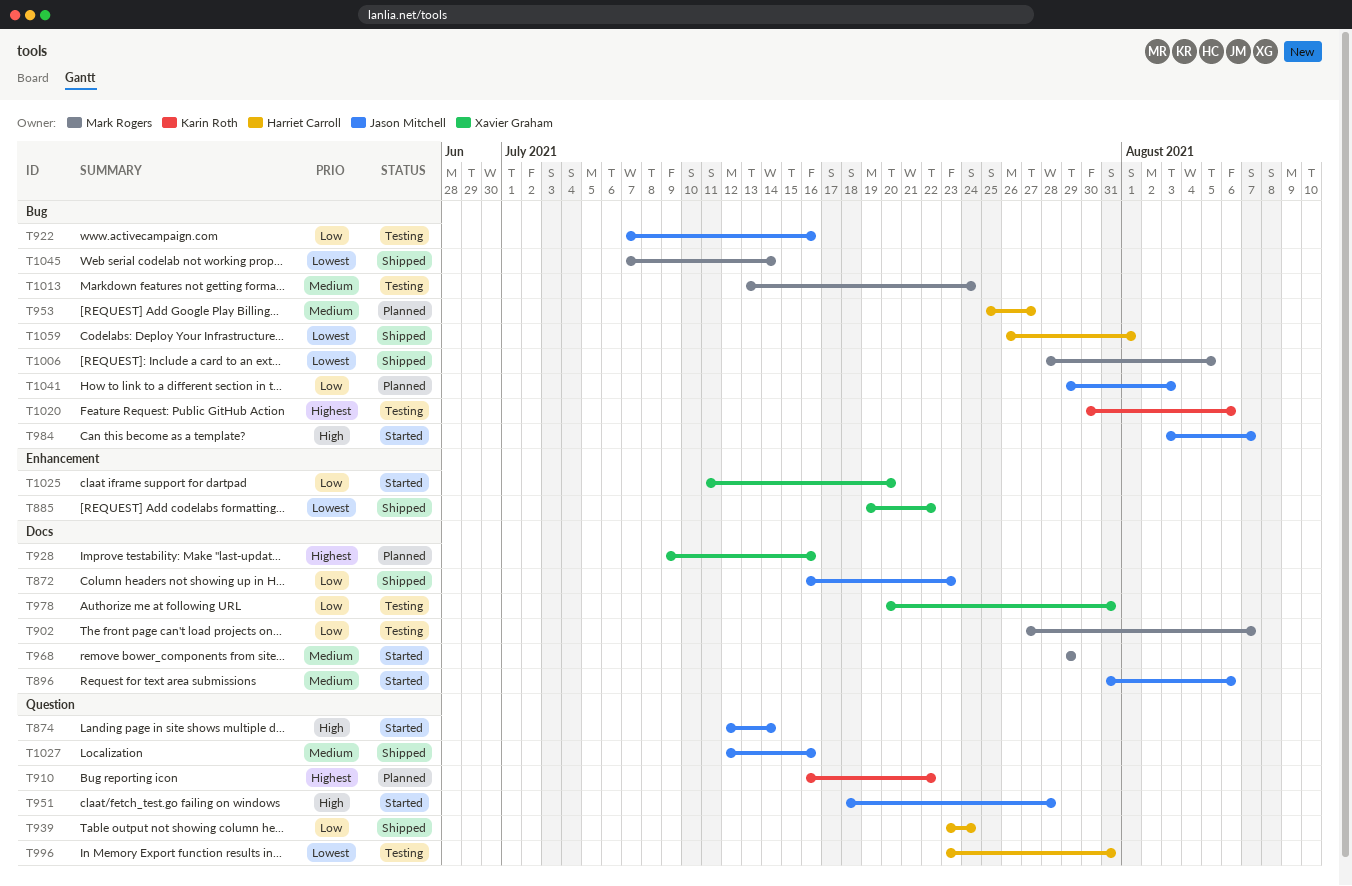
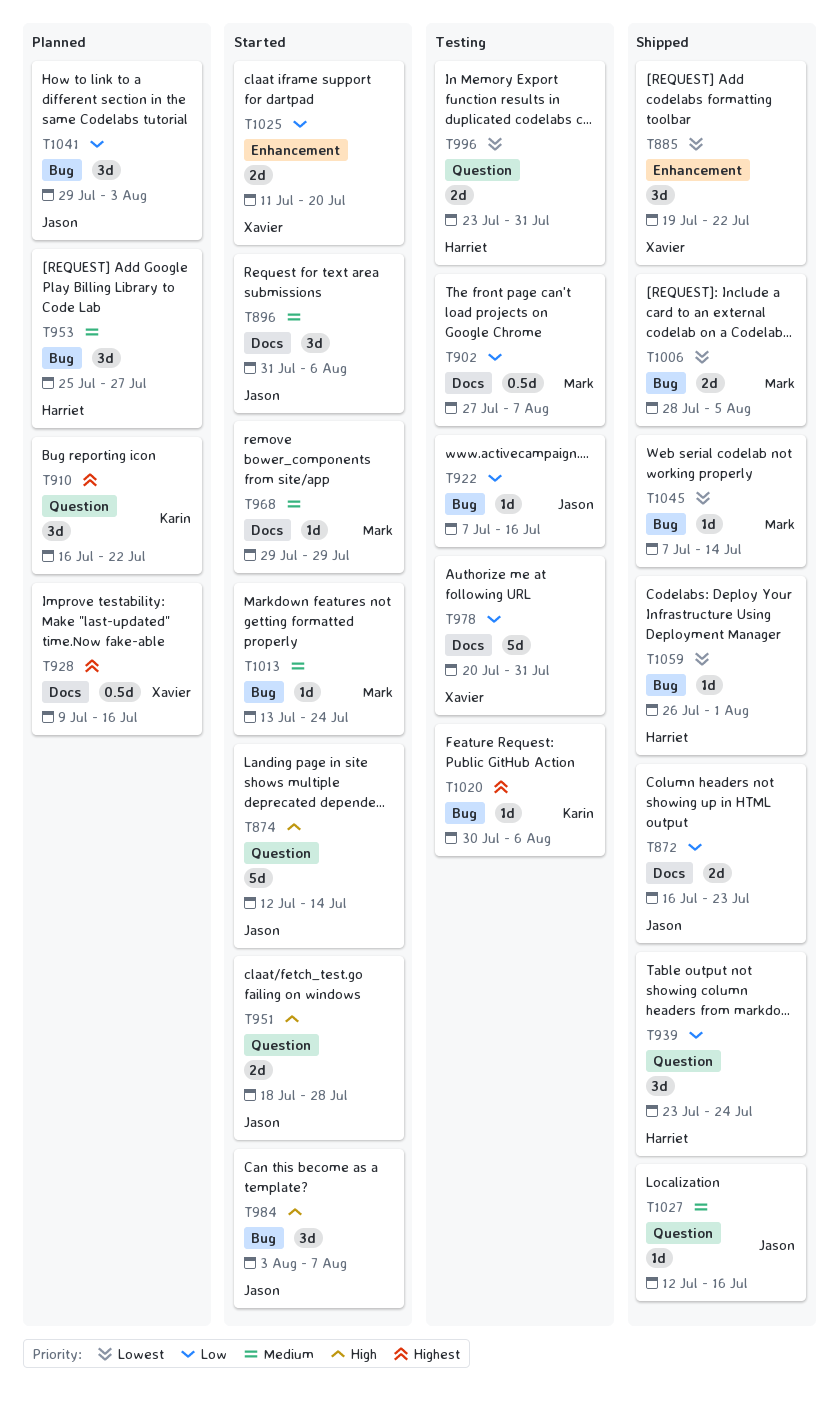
T1013, status: Testing -> Started

